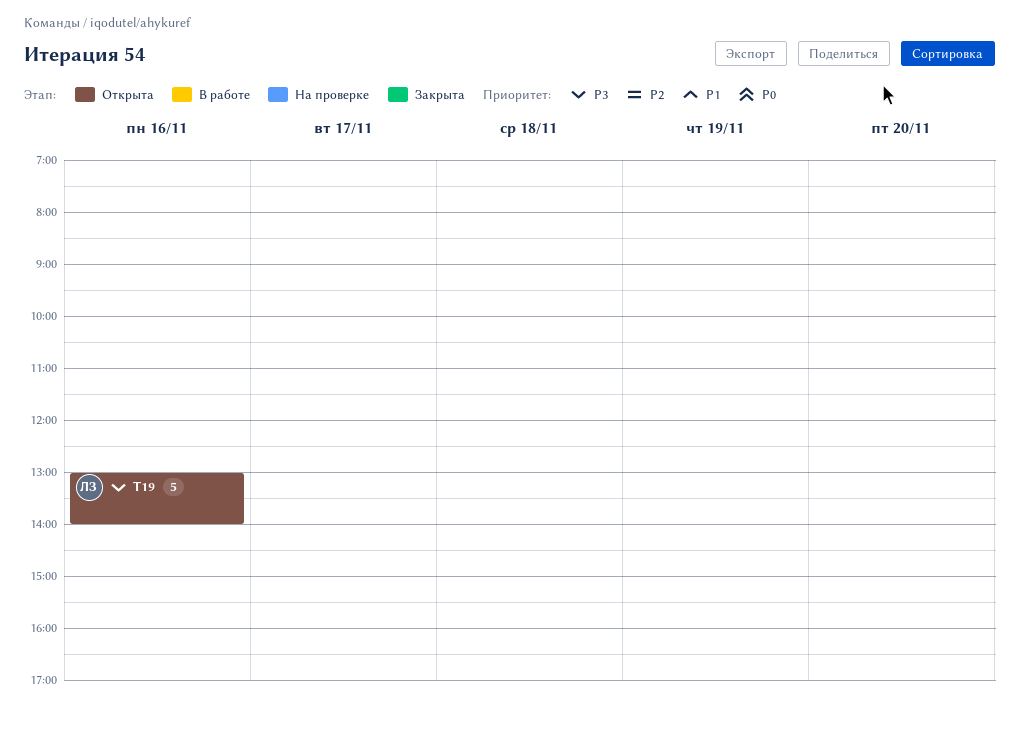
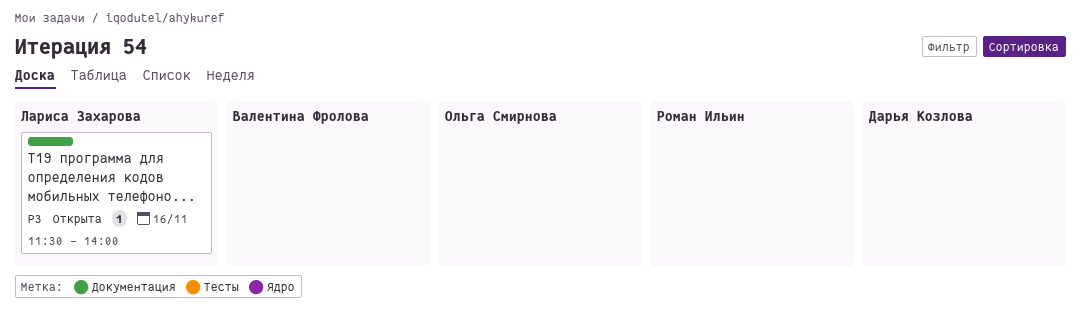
T19, estimate: 5 -> 1
T19, begins: 13:00 -> 11:30

